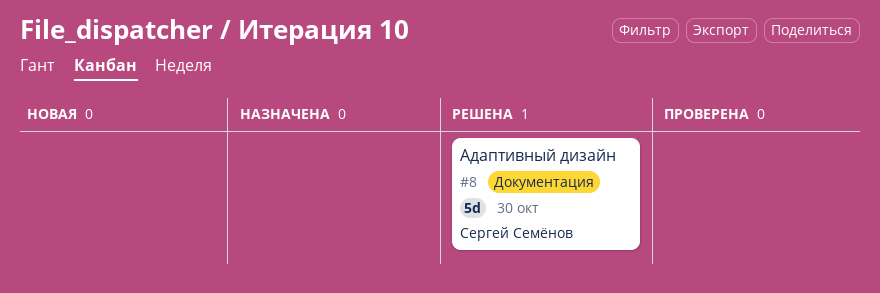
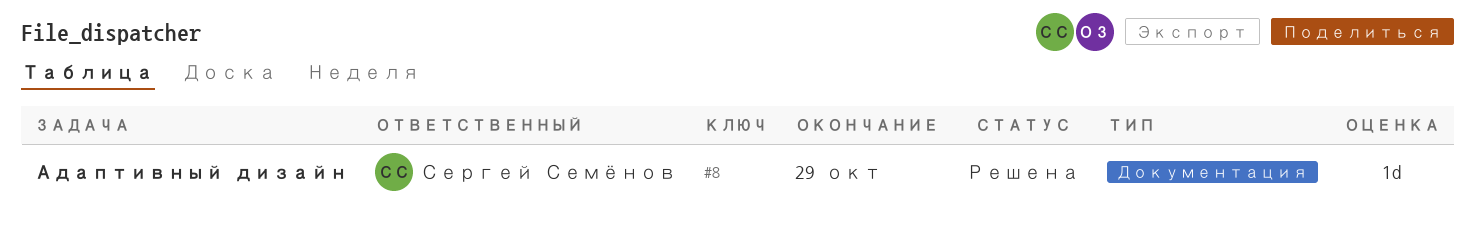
#8, estimate: 5d -> 1d
#8, due: Oct 30 -> Oct 29

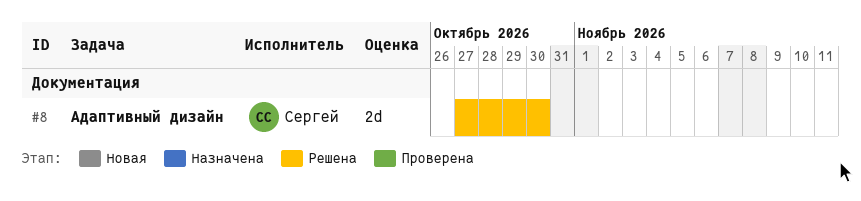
#8, estimate: 1d -> 2d
#8, due: Oct 29 -> Oct 30

